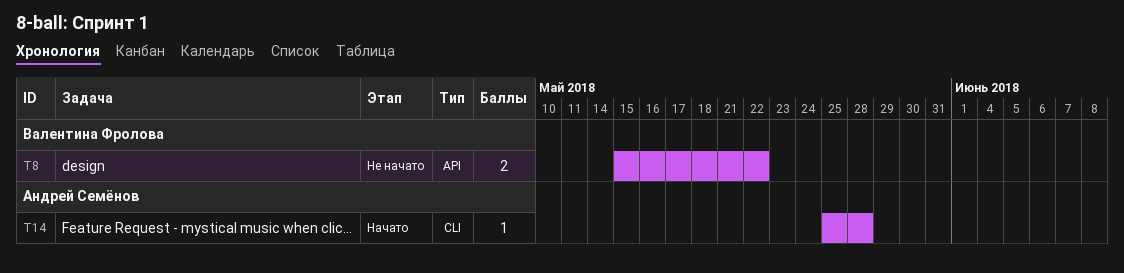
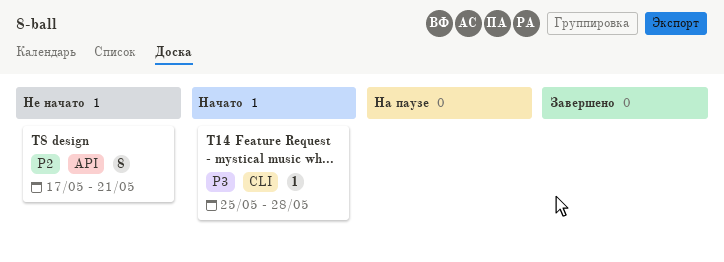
T8, estimate: 2 -> 8
T8, start: May 15 -> May 17
T8, due: May 22 -> May 21

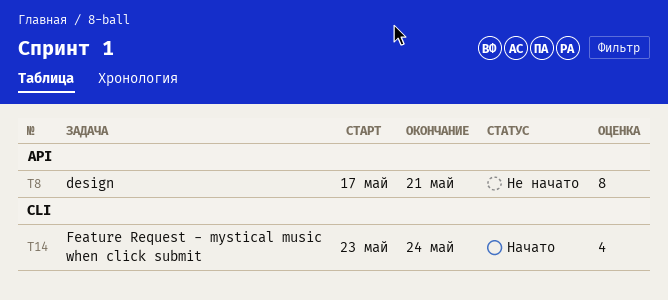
T14, estimate: 1 -> 4
T14, start: May 25 -> May 23
T14, due: May 28 -> May 24

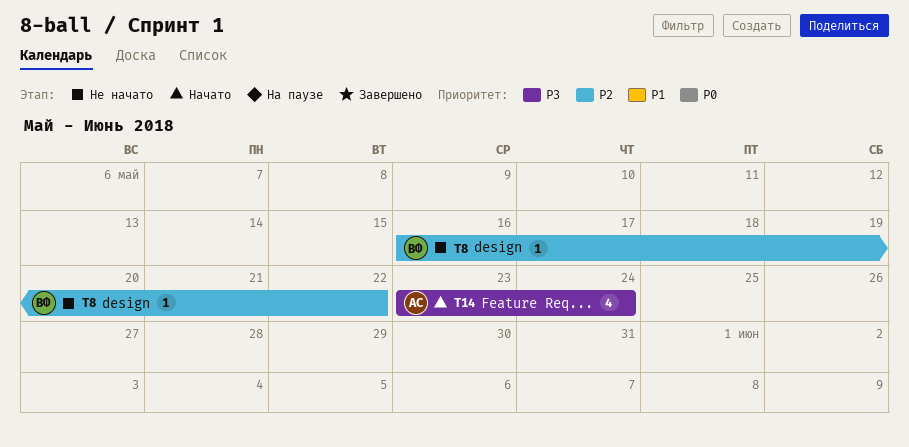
T8, estimate: 8 -> 1
T8, start: May 17 -> May 16
T8, due: May 21 -> May 22

